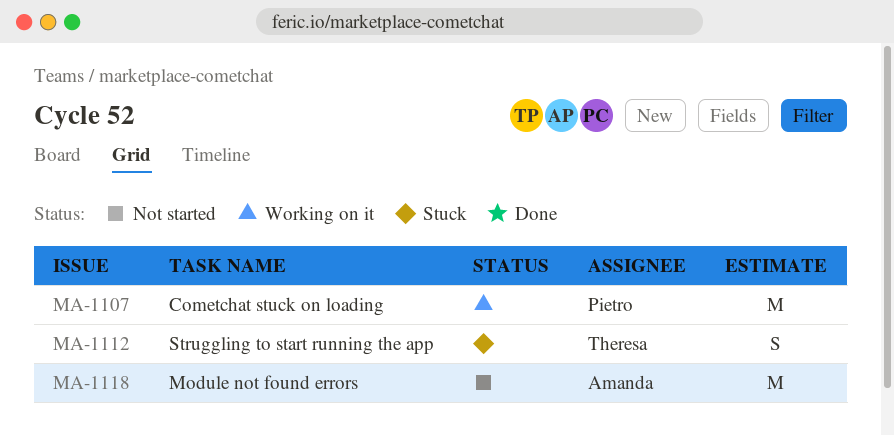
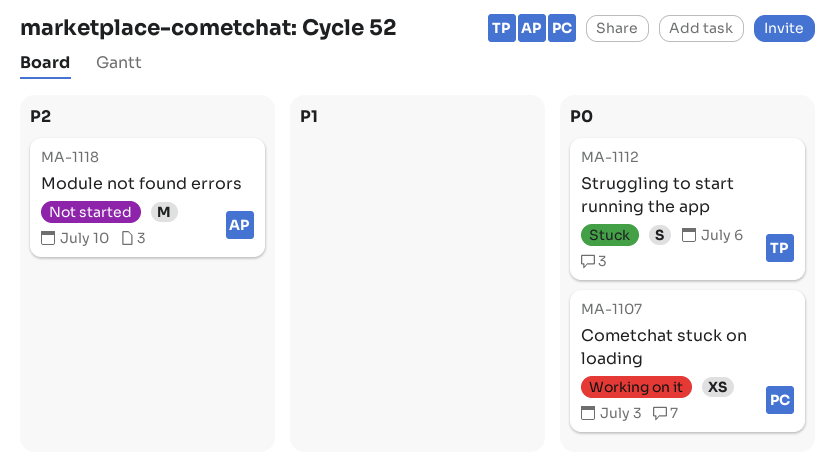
MA-1107, estimate: M -> XS

